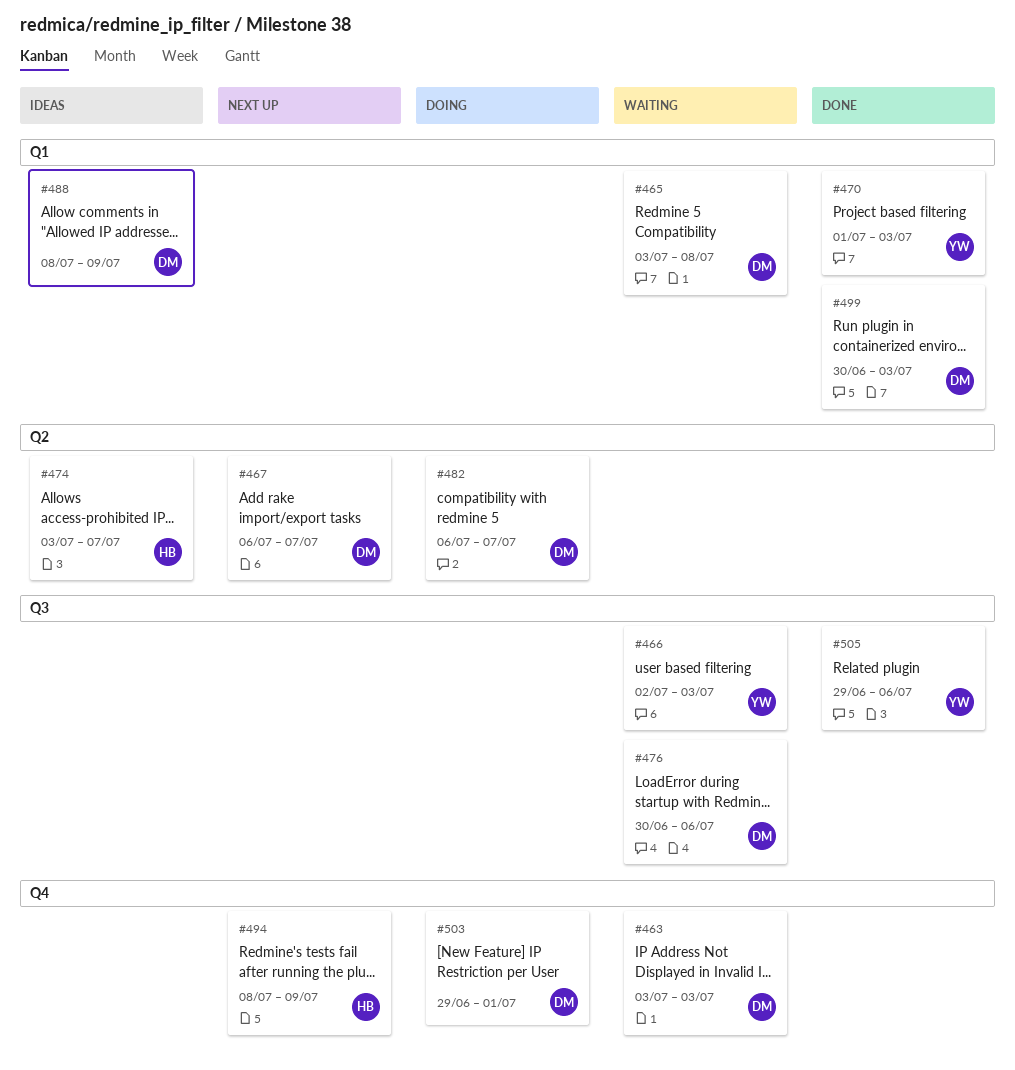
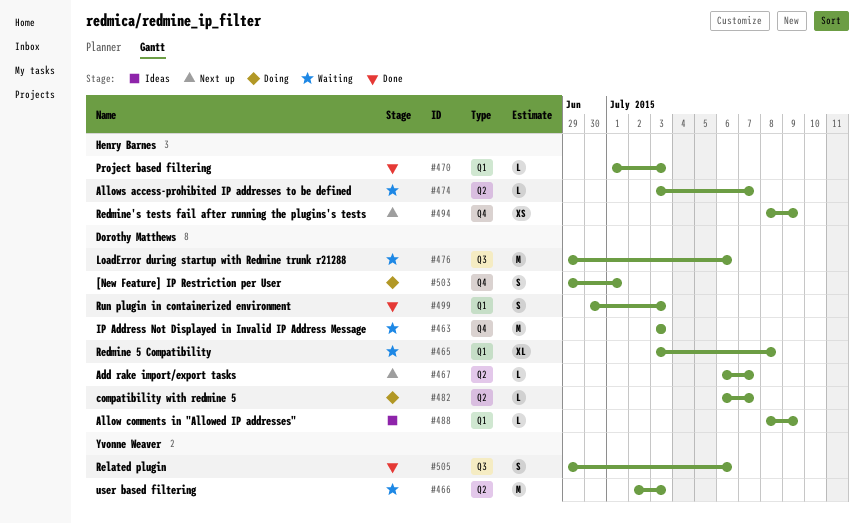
#466, label: Q3 -> Q2
#470, owner: Yvonne Weaver -> Henry Barnes
#474, status: Ideas -> Waiting
#476, start: Jun 30 -> Jun 29

